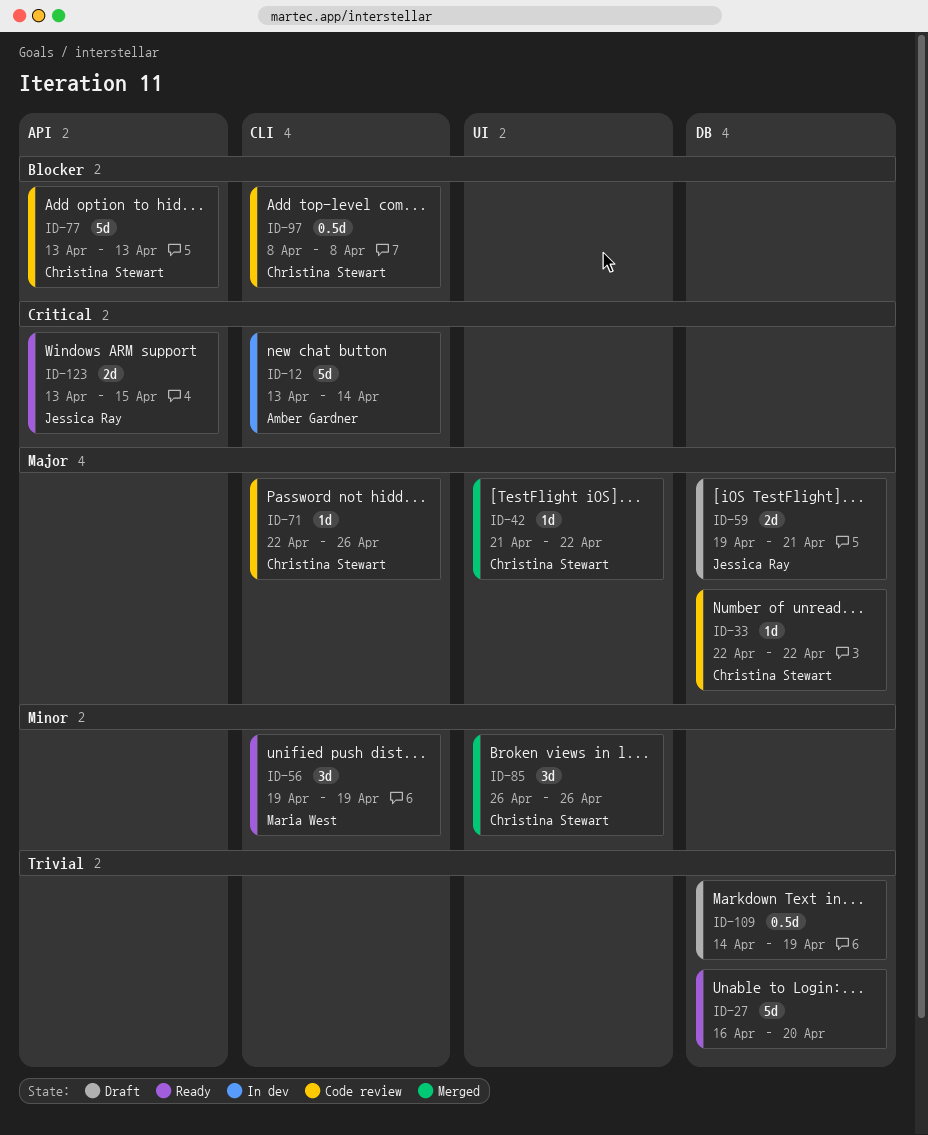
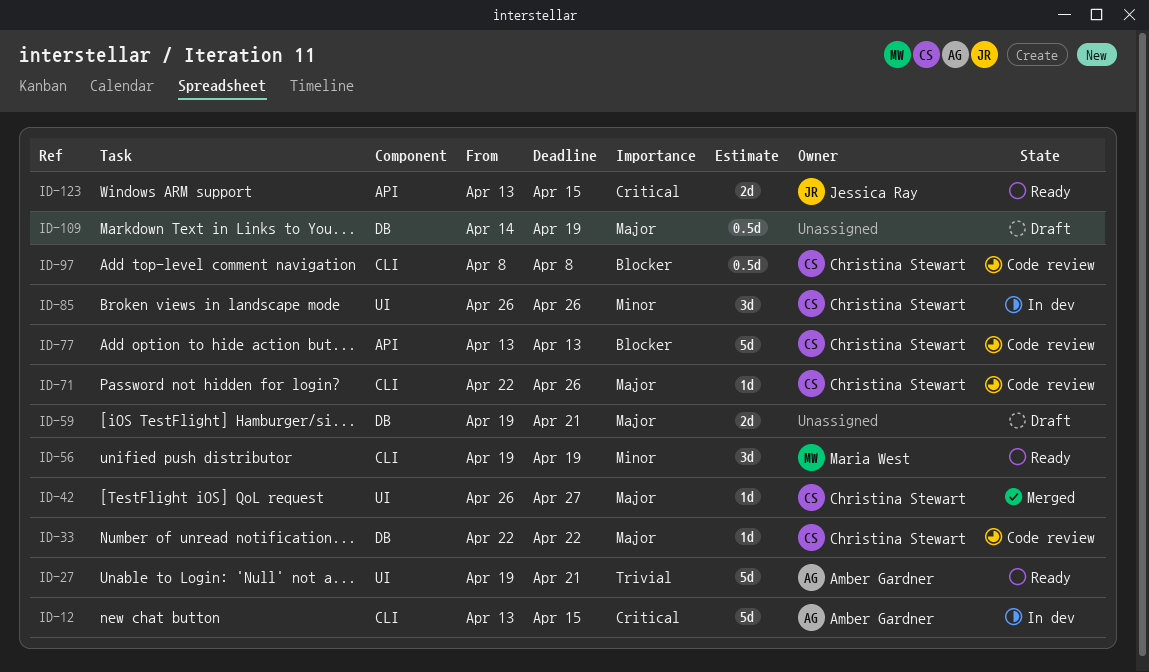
ID-12, due: Apr 14 -> Apr 15
ID-27, owner: none -> Amber Gardner
ID-27, label: DB -> UI
ID-27, start: Apr 16 -> Apr 19
ID-27, due: Apr 20 -> Apr 21
ID-42, start: Apr 21 -> Apr 26
ID-42, due: Apr 22 -> Apr 27
ID-59, owner: Jessica Ray -> none
ID-85, status: Merged -> In dev
ID-109, priority: Trivial -> Major

